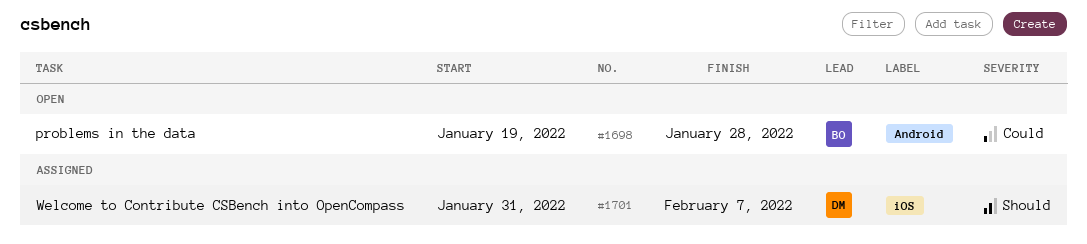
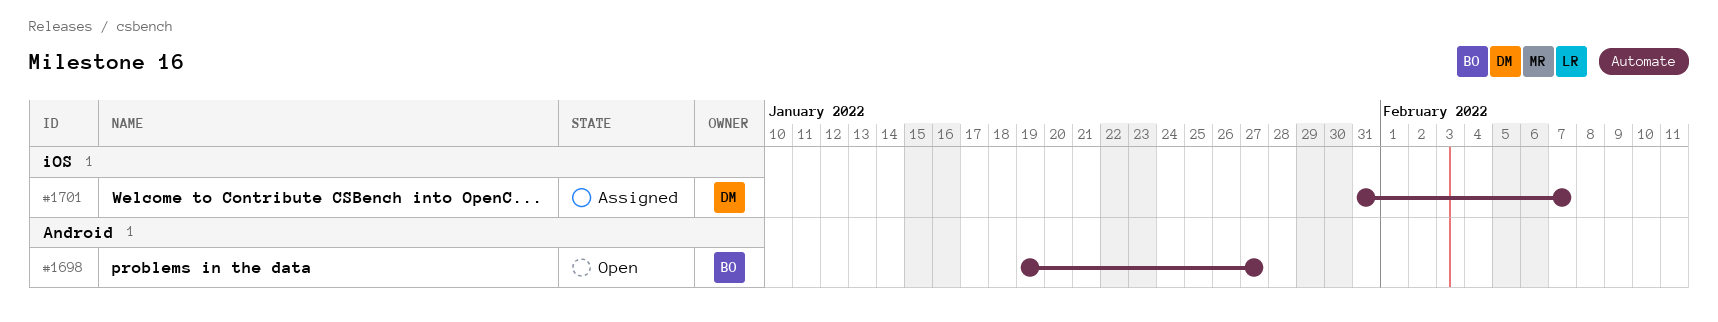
#1698, due: Jan 28 -> Jan 27

